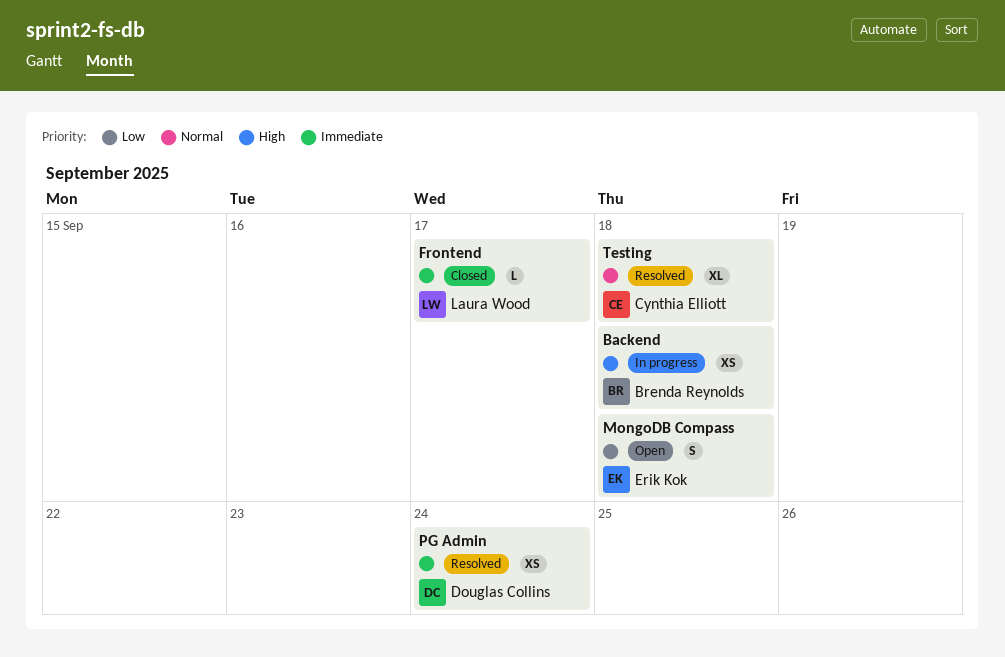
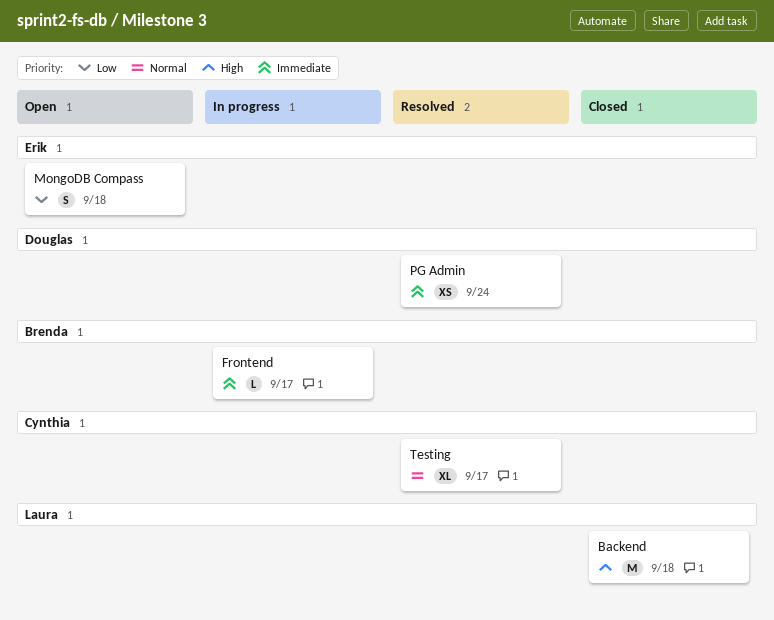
Backend, status: In progress -> Closed
Backend, owner: Brenda Reynolds -> Laura Wood
Backend, estimate: XS -> M
Frontend, status: Closed -> In progress
Frontend, owner: Laura Wood -> Brenda Reynolds
Testing, due: Sep 18 -> Sep 17

